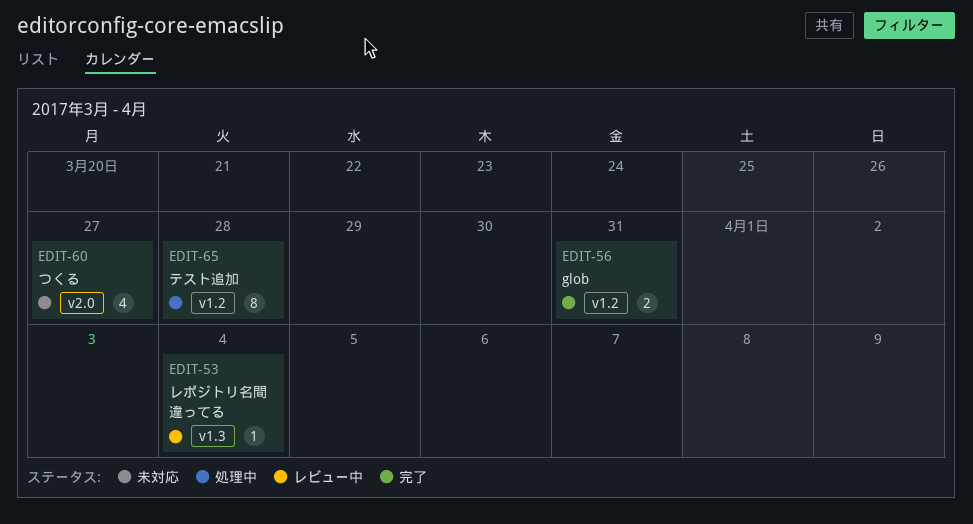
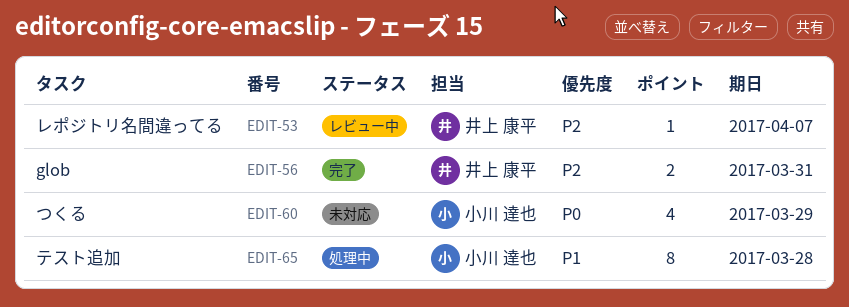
EDIT-53, due: Apr 4 -> Apr 7
EDIT-60, due: Mar 27 -> Mar 29

